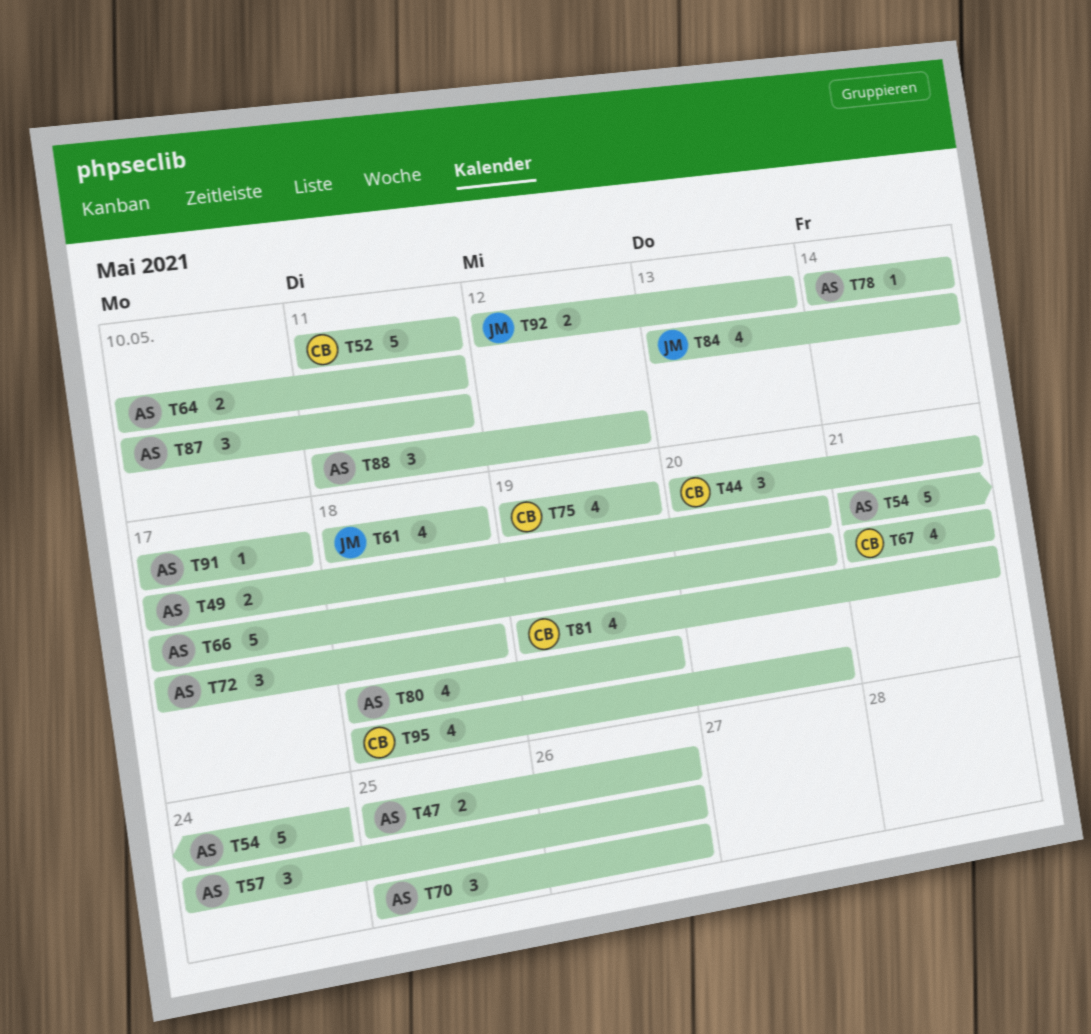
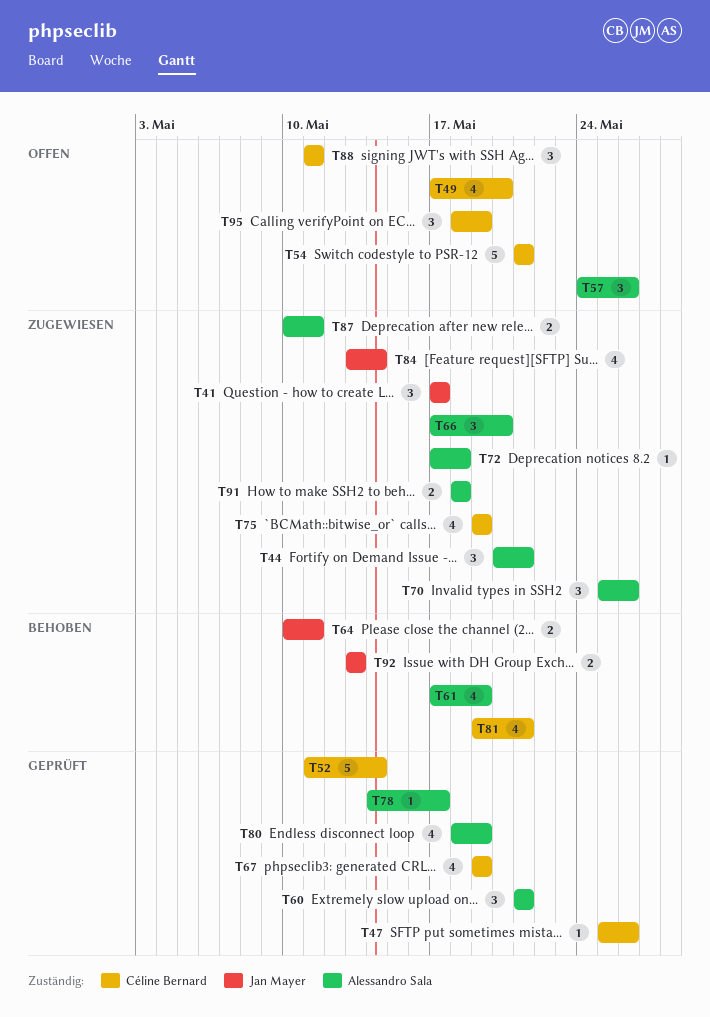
T41: none -> present
T44, owner: Céline Bernard -> Alessandro Sala
T47, owner: Alessandro Sala -> Céline Bernard
T47, estimate: 2 -> 1
T49, owner: Alessandro Sala -> Céline Bernard
T49, estimate: 2 -> 4
T52, due: May 11 -> May 14
T54, owner: Alessandro Sala -> Céline Bernard
T54, due: May 24 -> May 21
T60: none -> present
T61, owner: Jan Mayer -> Alessandro Sala
T61, start: May 18 -> May 17
T61, due: May 18 -> May 19
T64, owner: Alessandro Sala -> Jan Mayer
T66, estimate: 5 -> 3
T67, start: May 21 -> May 19
T67, due: May 21 -> May 19
T72, estimate: 3 -> 1
T78, due: May 14 -> May 17
T87, estimate: 3 -> 2
T88, owner: Alessandro Sala -> Céline Bernard
T88, due: May 12 -> May 11
T91, estimate: 1 -> 2
T91, start: May 17 -> May 18
T91, due: May 17 -> May 18
T92, start: May 12 -> May 13
T95, estimate: 4 -> 3
T95, due: May 20 -> May 19

